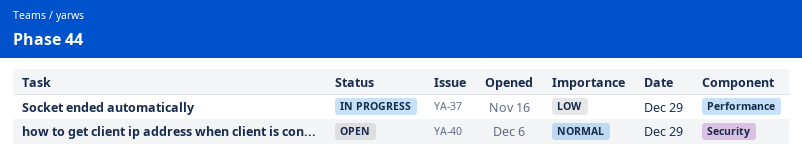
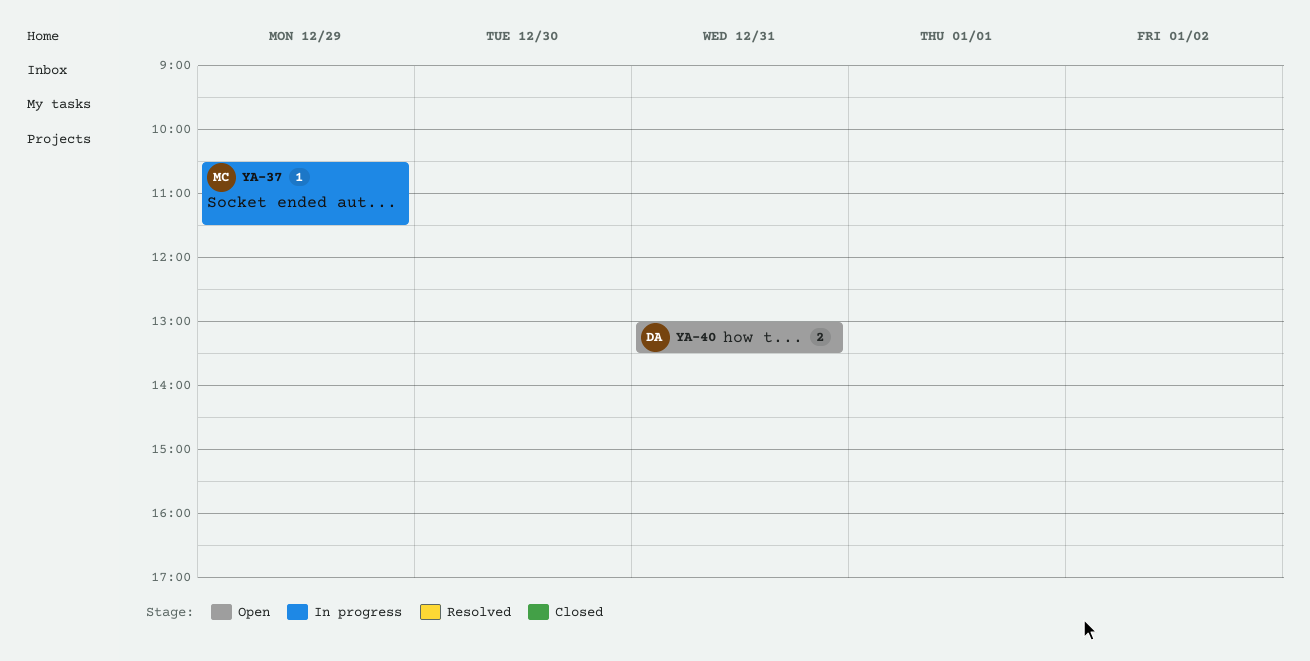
YA-40, day: Dec 29 -> Dec 31

